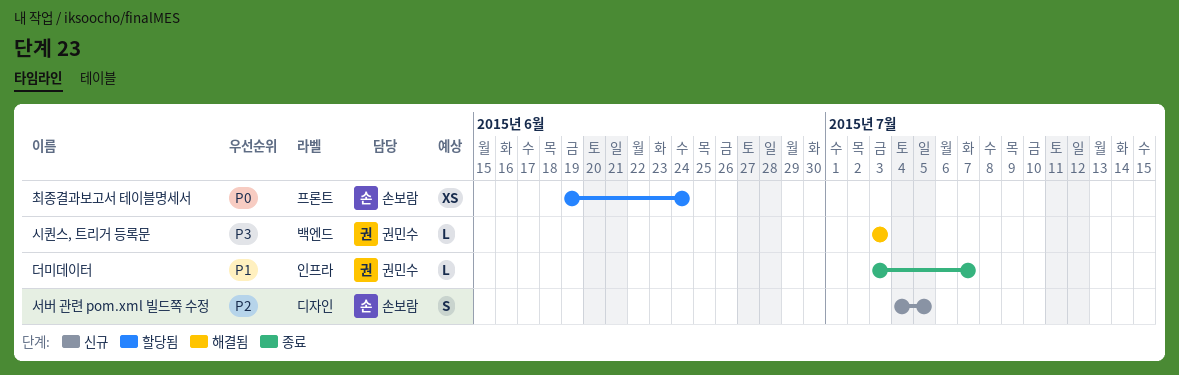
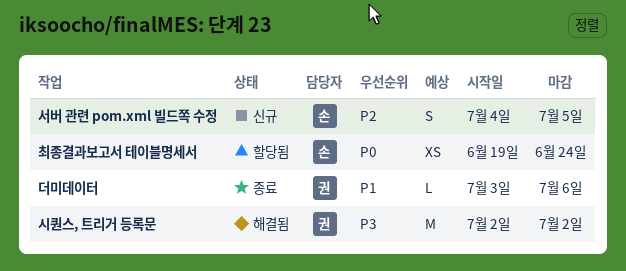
더미데이터, due: Jul 7 -> Jul 6
시퀀스, 트리거 등록문, estimate: L -> M
시퀀스, 트리거 등록문, start: Jul 3 -> Jul 2
시퀀스, 트리거 등록문, due: Jul 3 -> Jul 2

